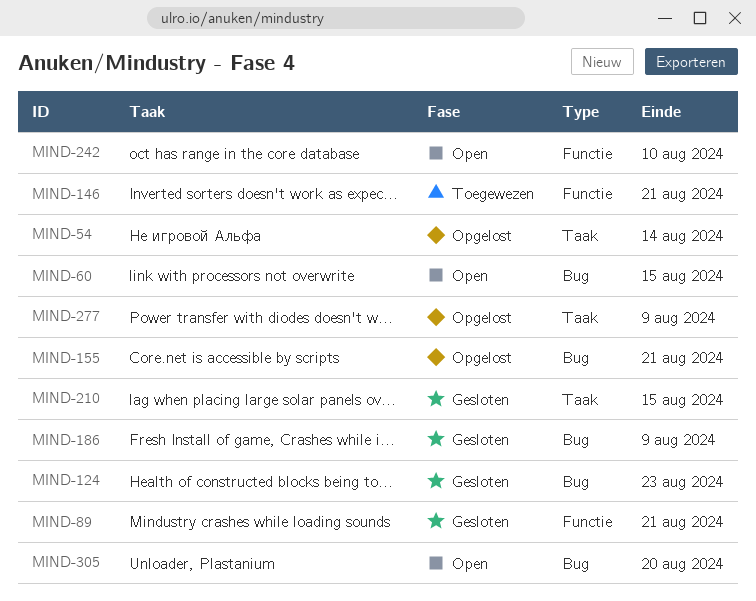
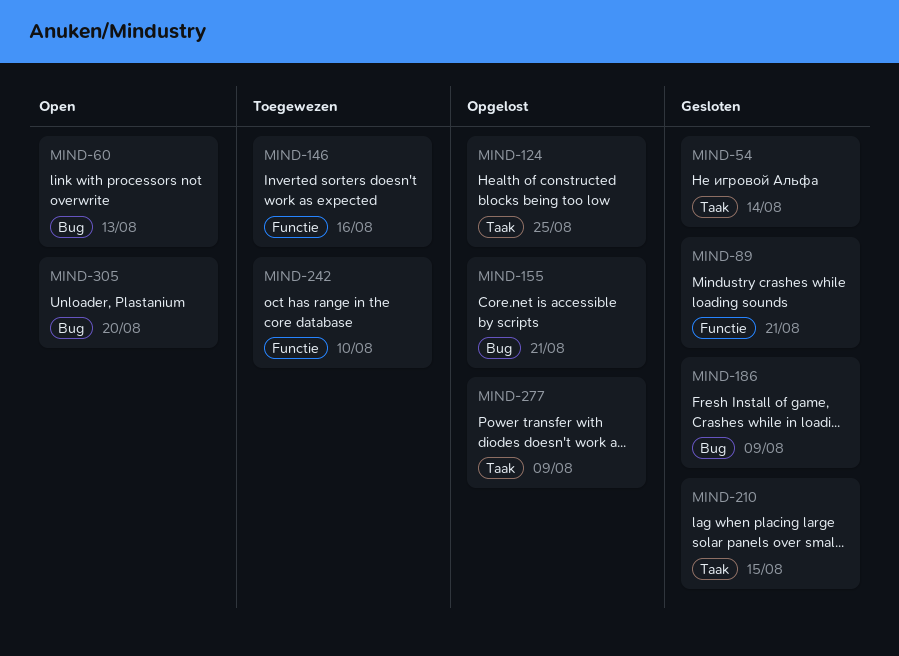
MIND-54, status: Opgelost -> Gesloten
MIND-60, due: Aug 15 -> Aug 13
MIND-124, status: Gesloten -> Opgelost
MIND-124, label: Bug -> Taak
MIND-124, due: Aug 23 -> Aug 25
MIND-146, due: Aug 21 -> Aug 16
MIND-242, status: Open -> Toegewezen

